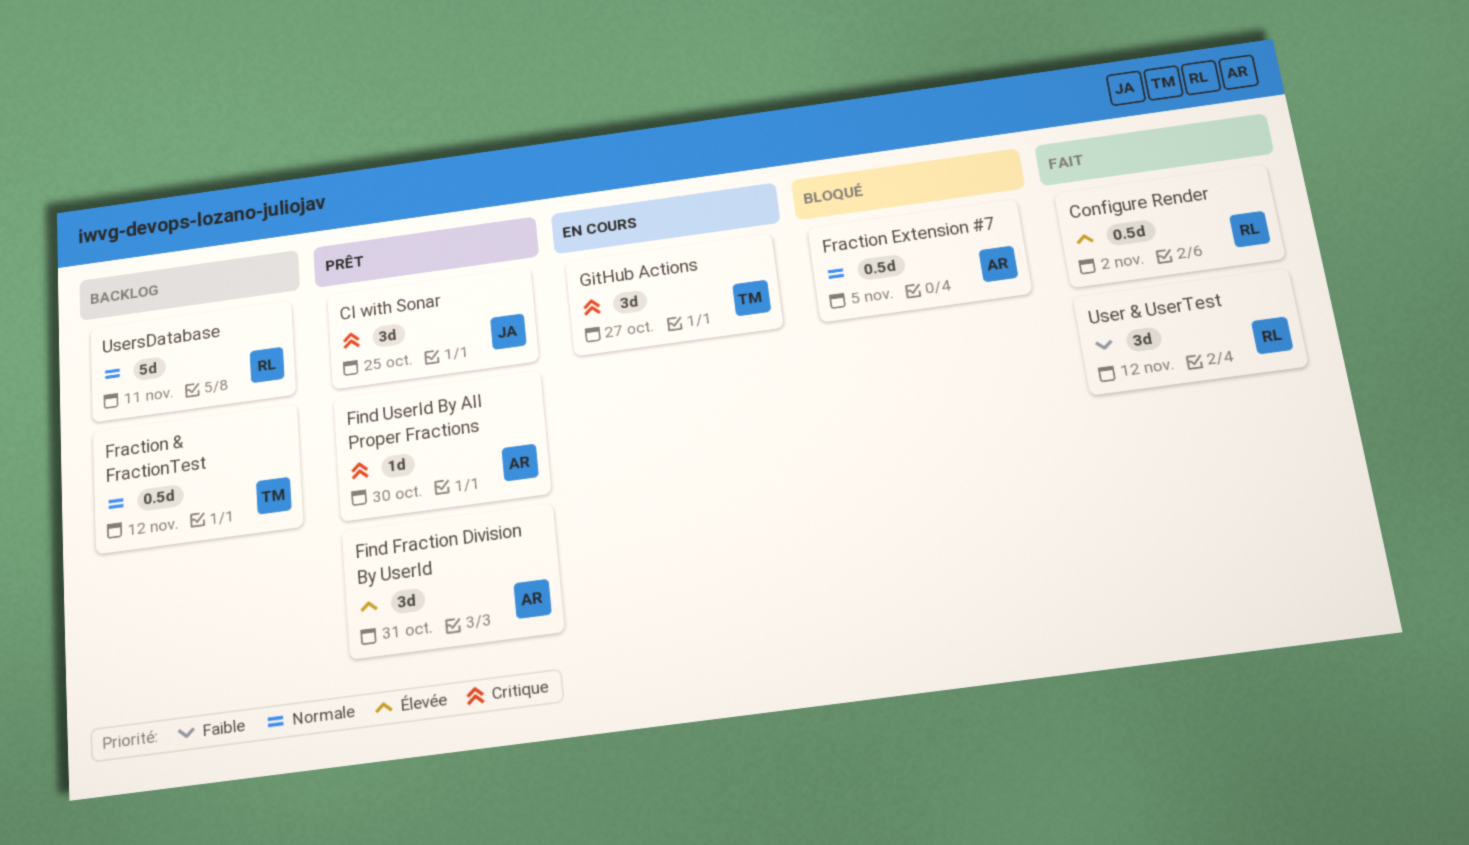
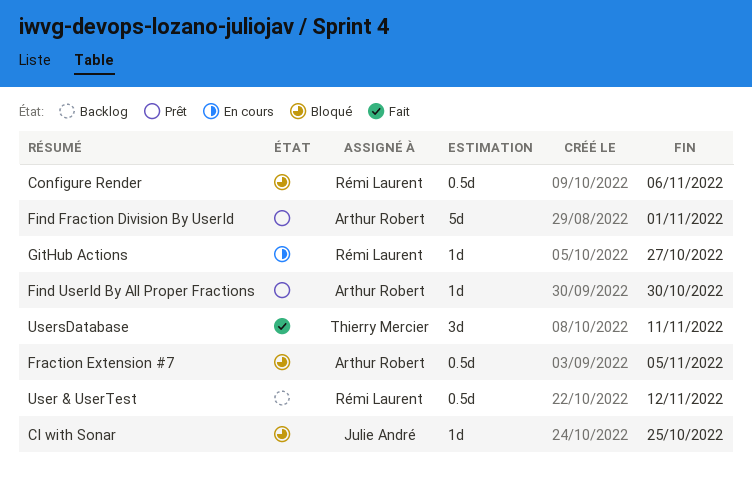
CI with Sonar, status: Prêt -> Bloqué
CI with Sonar, estimate: 3d -> 1d
Configure Render, status: Fait -> Bloqué
Configure Render, due: Nov 2 -> Nov 6
Find Fraction Division By UserId, estimate: 3d -> 5d
Find Fraction Division By UserId, due: Oct 31 -> Nov 1
Fraction & FractionTest: present -> none
GitHub Actions, owner: Thierry Mercier -> Rémi Laurent
GitHub Actions, estimate: 3d -> 1d
User & UserTest, status: Fait -> Backlog
User & UserTest, estimate: 3d -> 0.5d
UsersDatabase, status: Backlog -> Fait
UsersDatabase, owner: Rémi Laurent -> Thierry Mercier
UsersDatabase, estimate: 5d -> 3d

